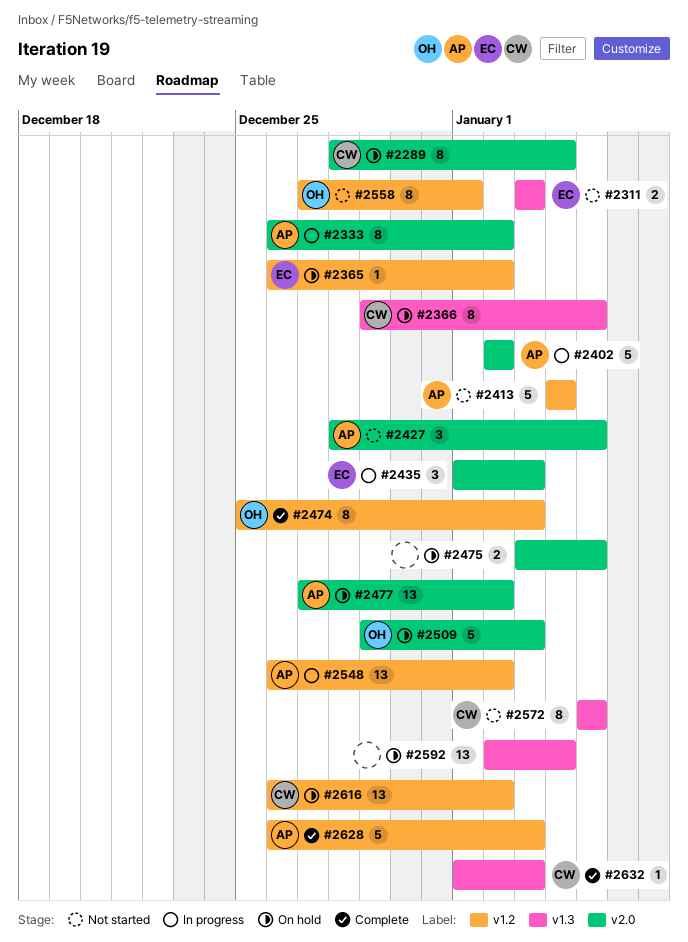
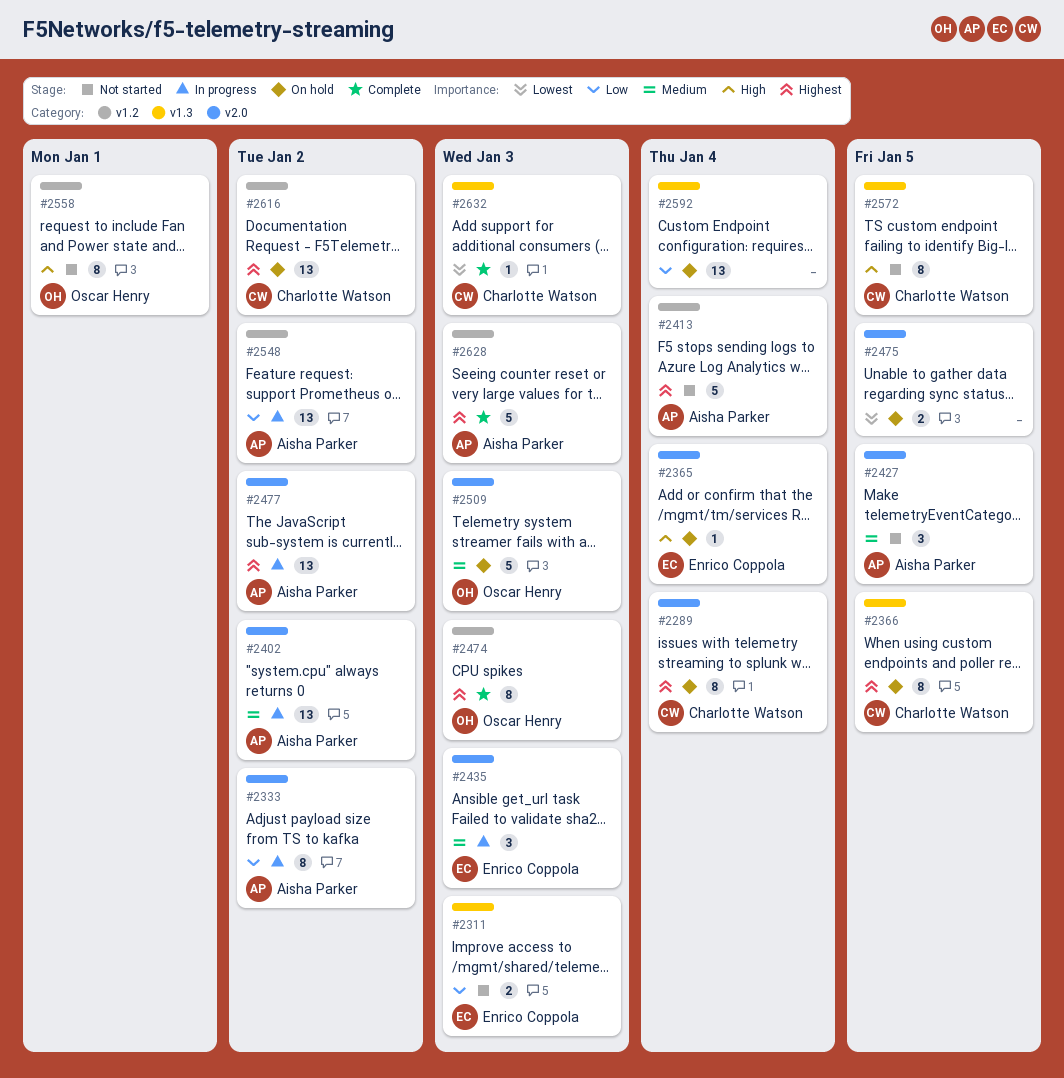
#2365, label: v1.2 -> v2.0
#2365, due: Jan 2 -> Jan 4
#2402, estimate: 5 -> 13
#2477, status: On hold -> In progress

